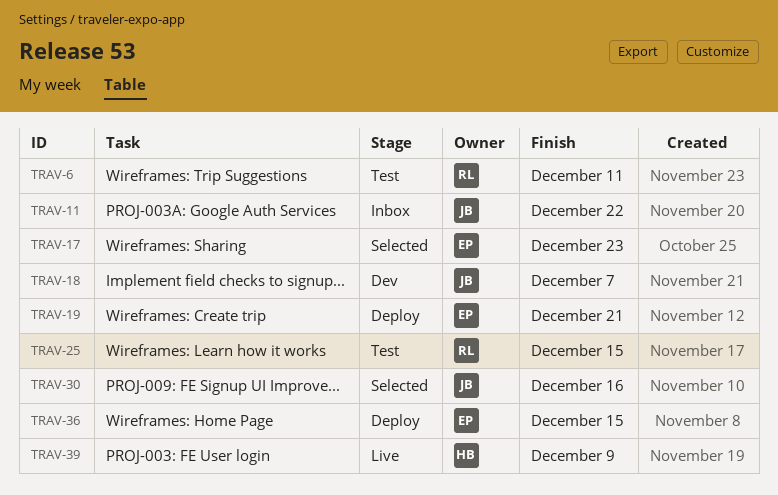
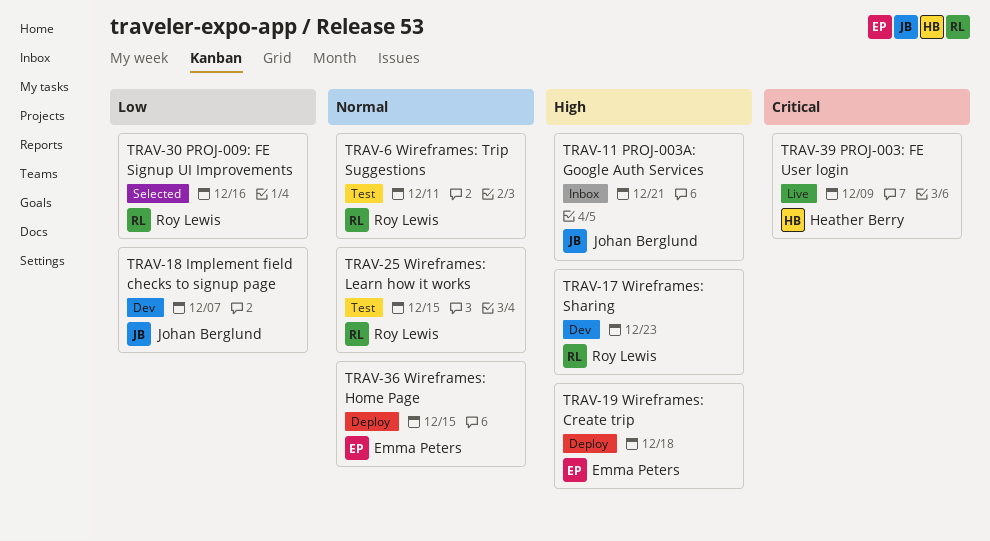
TRAV-11, due: Dec 22 -> Dec 21
TRAV-17, status: Selected -> Dev
TRAV-17, owner: Emma Peters -> Roy Lewis
TRAV-19, due: Dec 21 -> Dec 18
TRAV-30, owner: Johan Berglund -> Roy Lewis

